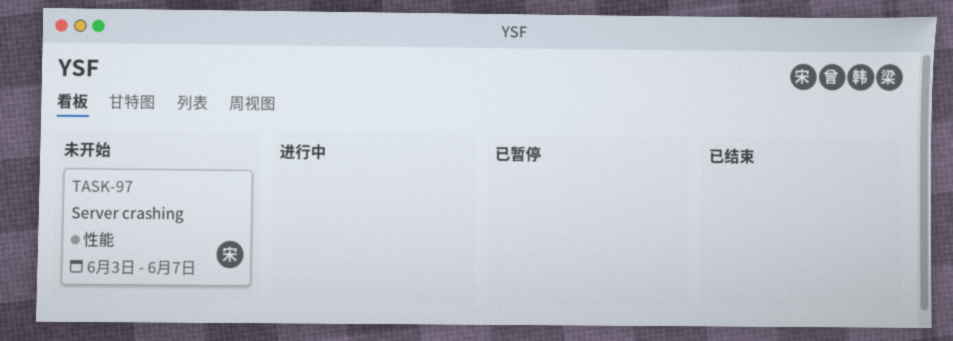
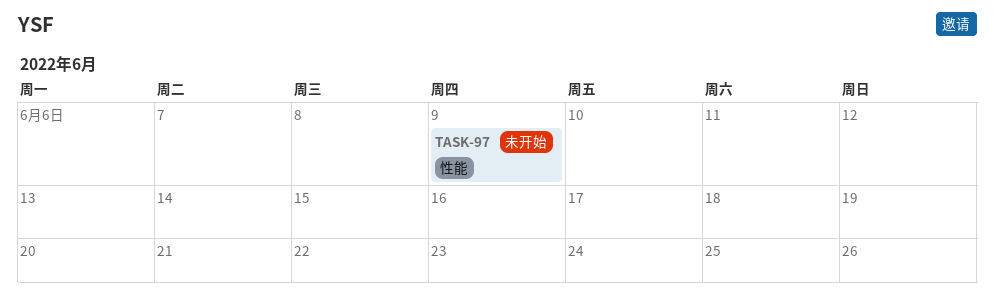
TASK-97, due: Jun 7 -> Jun 9

